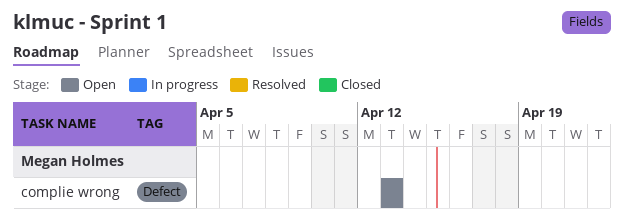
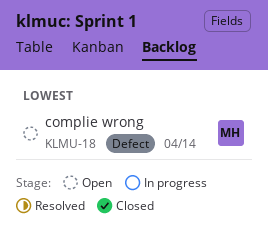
complie wrong, due: Apr 13 -> Apr 14

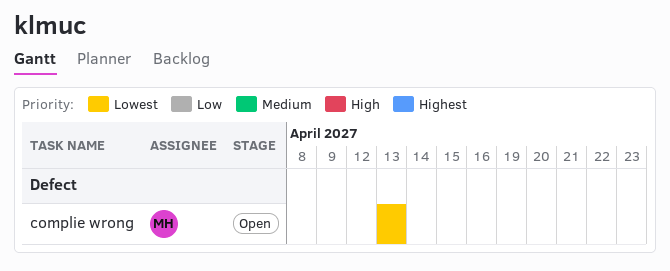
complie wrong, due: Apr 14 -> Apr 13

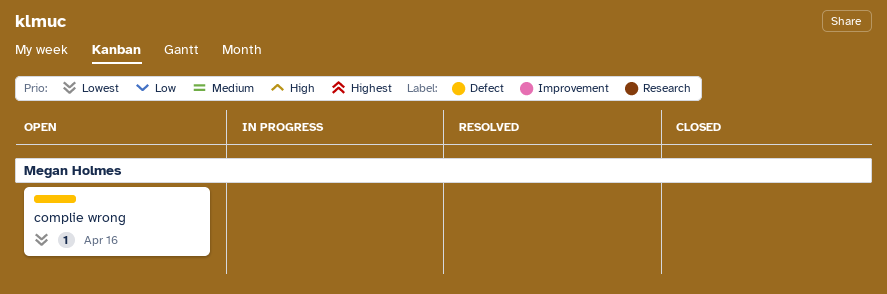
complie wrong, due: Apr 13 -> Apr 16

